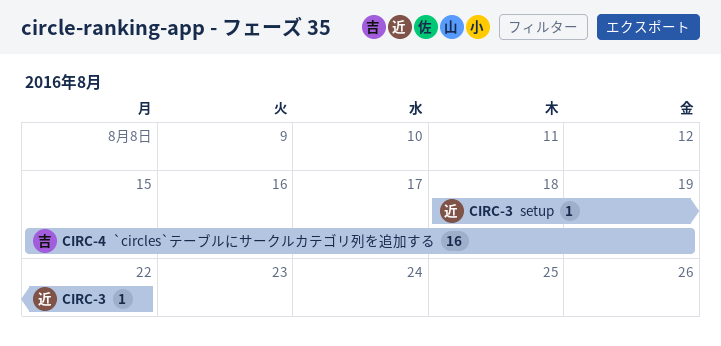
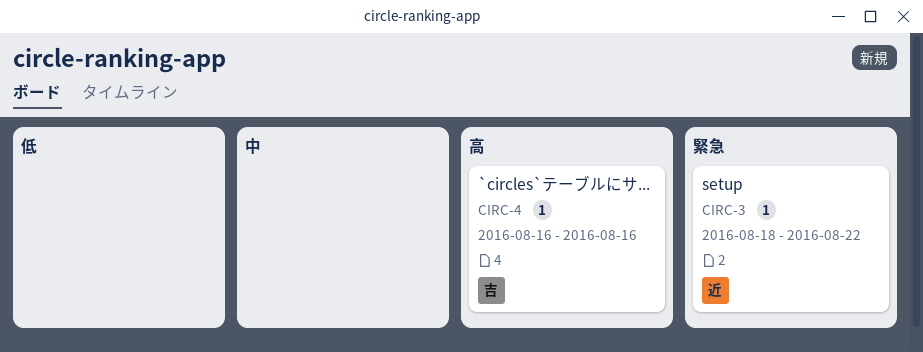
CIRC-4, estimate: 16 -> 1
CIRC-4, start: Aug 15 -> Aug 16
CIRC-4, due: Aug 19 -> Aug 16

